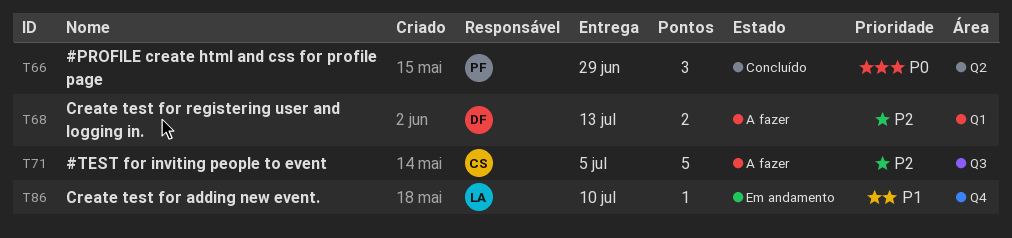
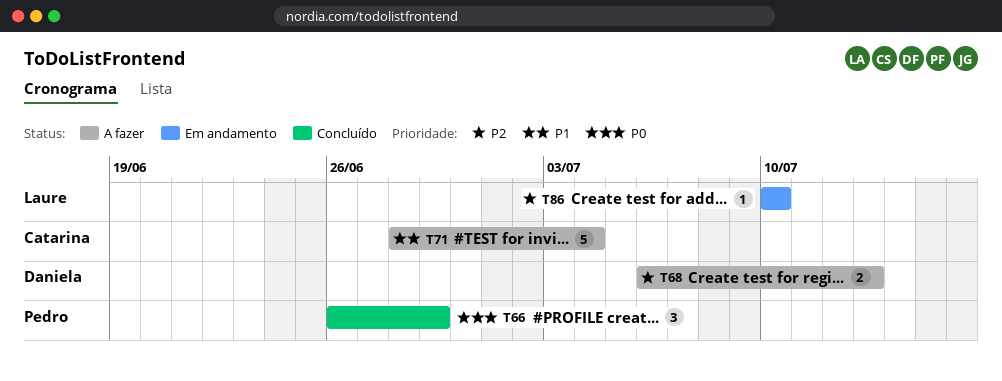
T71, priority: P2 -> P1
T71, due: Jul 5 -> Jul 4
T86, priority: P1 -> P2

